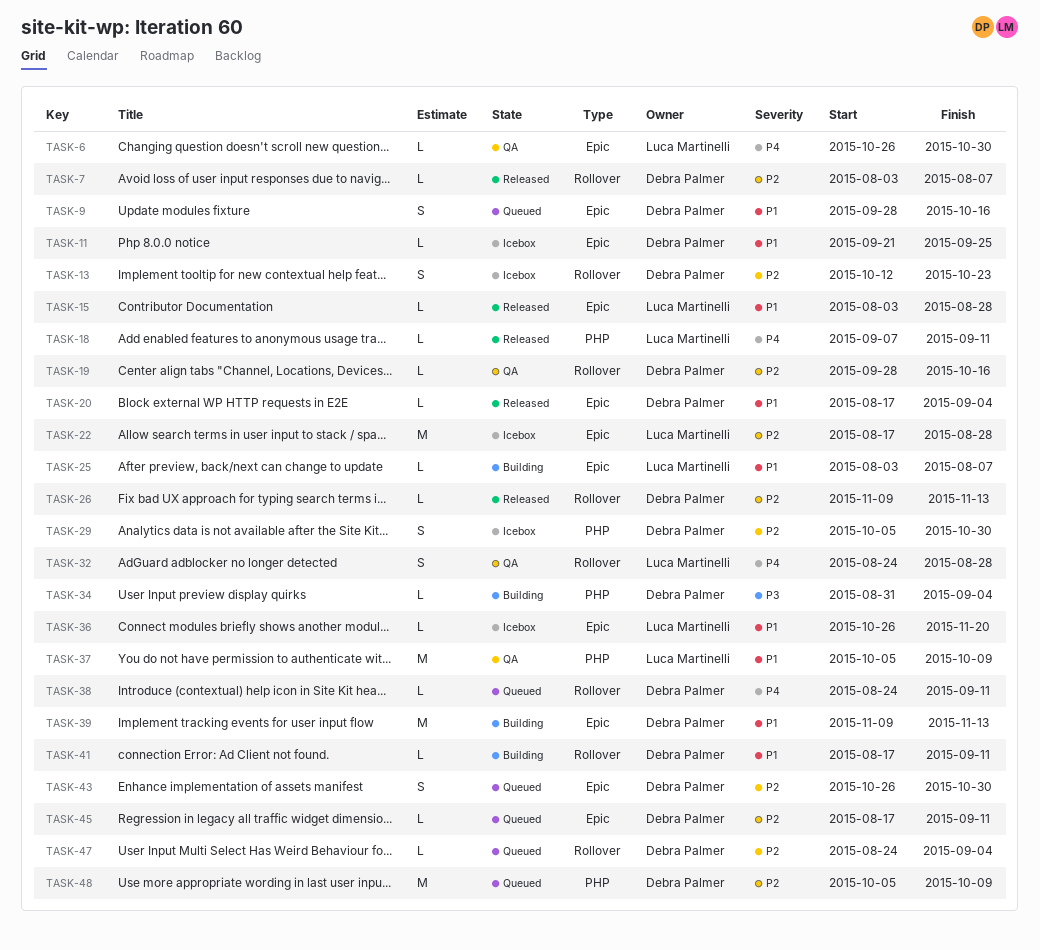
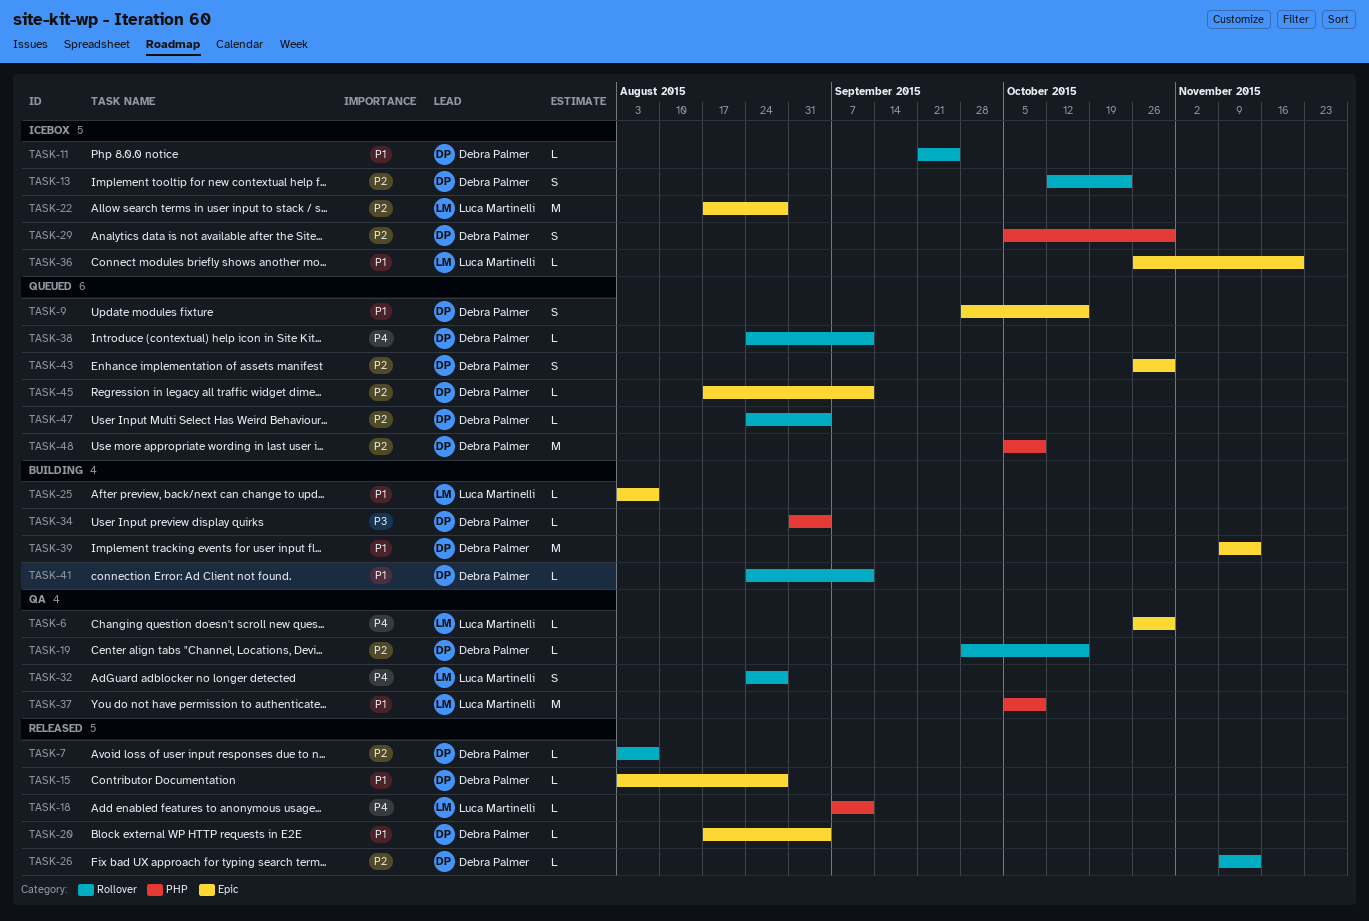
TASK-11, label: Epic -> Rollover
TASK-15, owner: Luca Martinelli -> Debra Palmer
TASK-41, start: Aug 17 -> Aug 24

